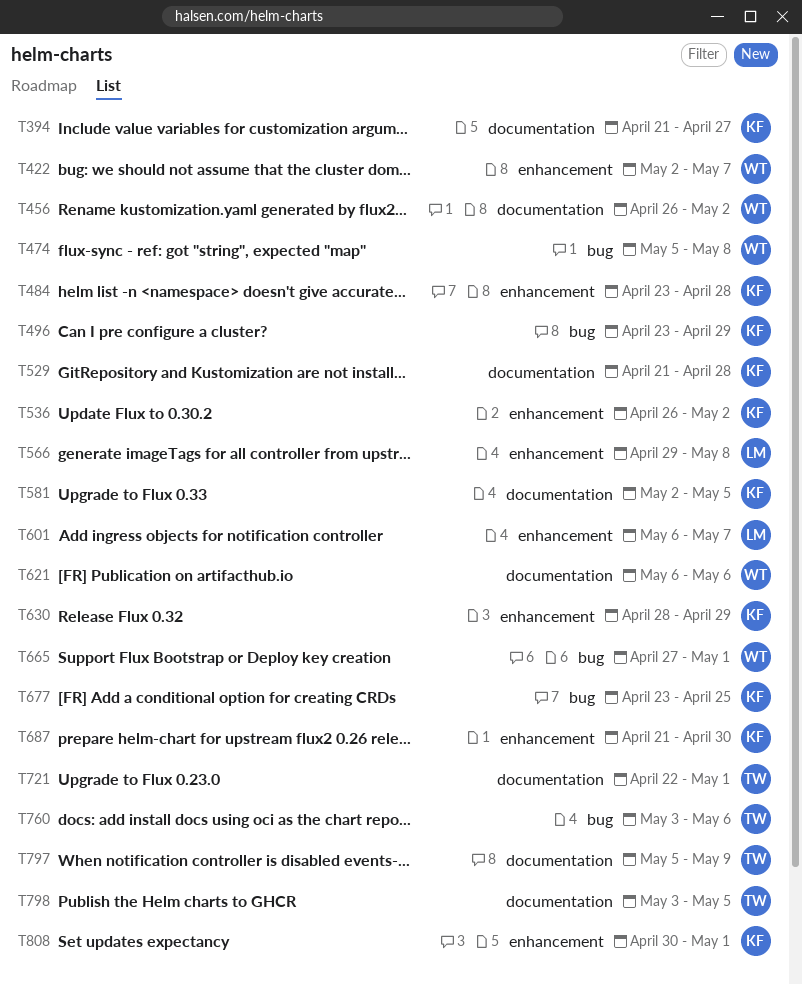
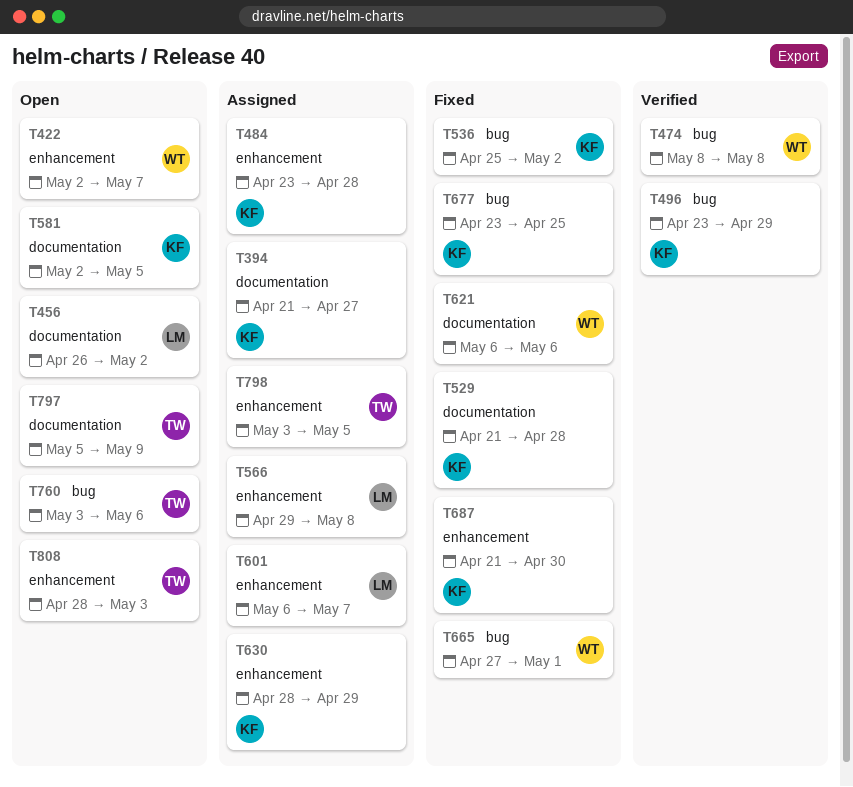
T456, owner: WT -> LM
T474, start: May 5 -> May 8
T536, label: enhancement -> bug
T536, start: Apr 26 -> Apr 25
T721: present -> none
T798, label: documentation -> enhancement
T808, owner: KF -> TW
T808, start: Apr 30 -> Apr 28
T808, due: May 1 -> May 3

